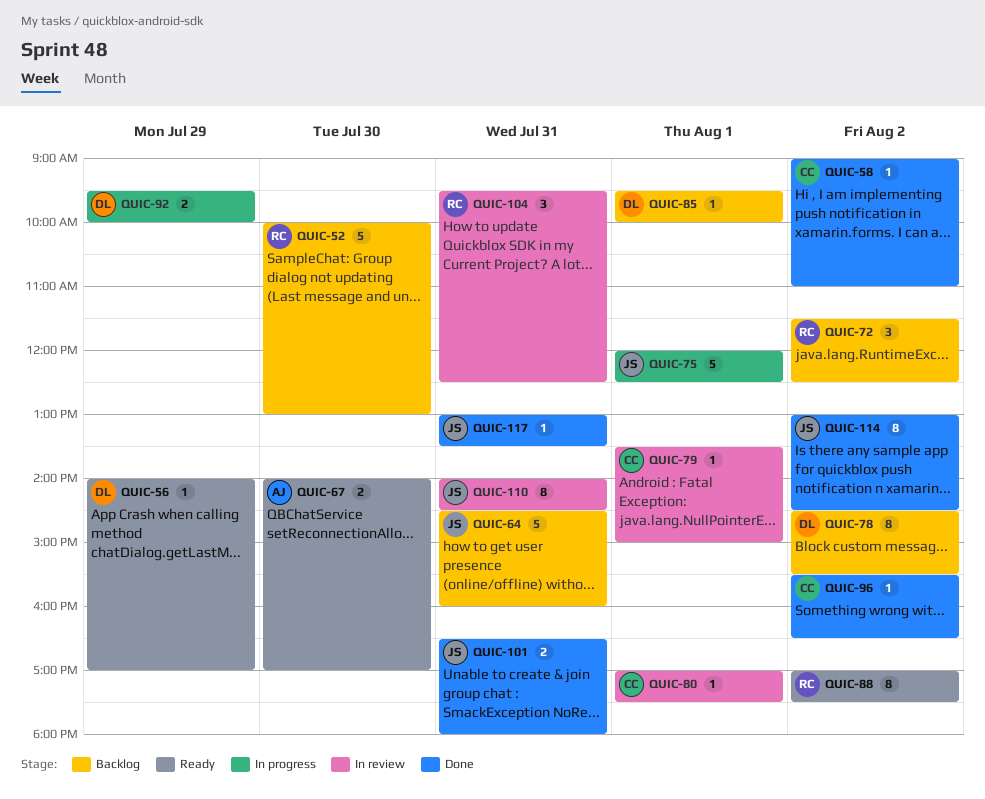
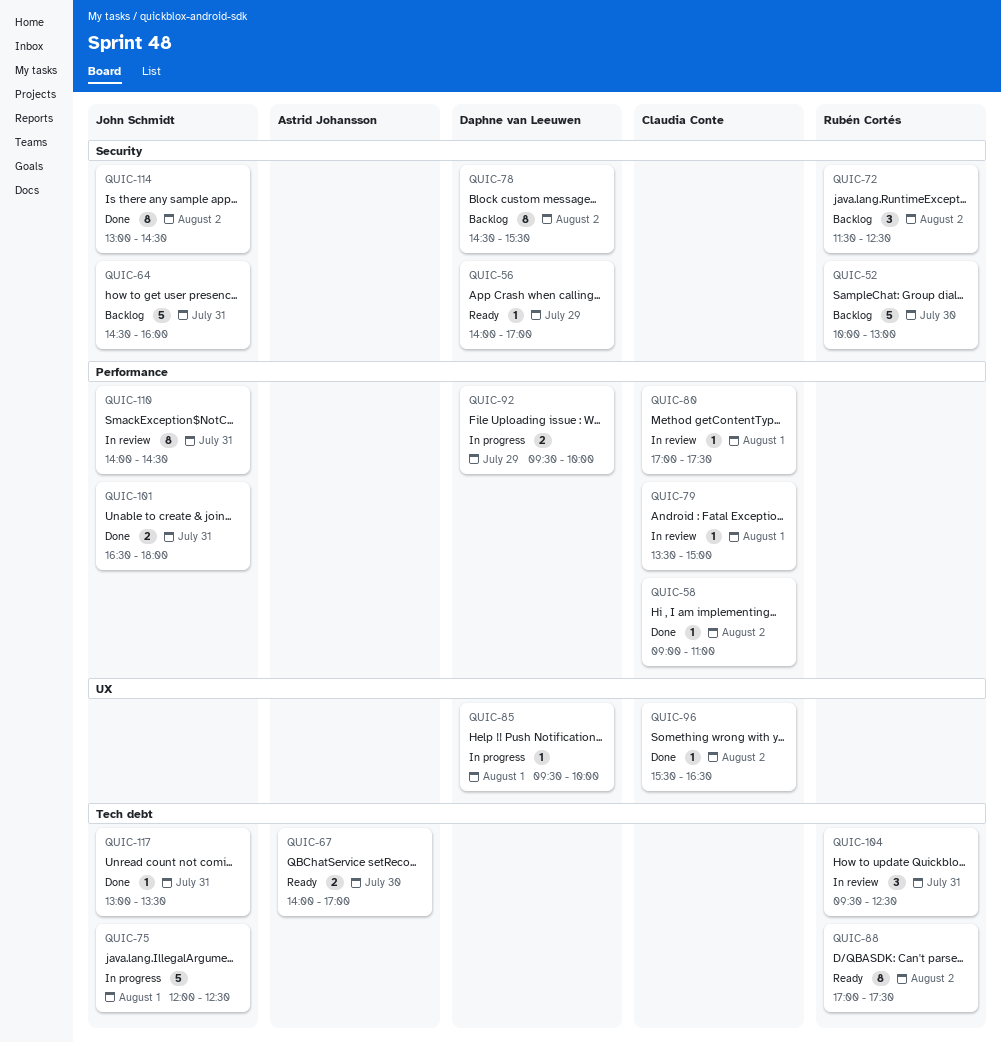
QUIC-85, status: Backlog -> In progress

